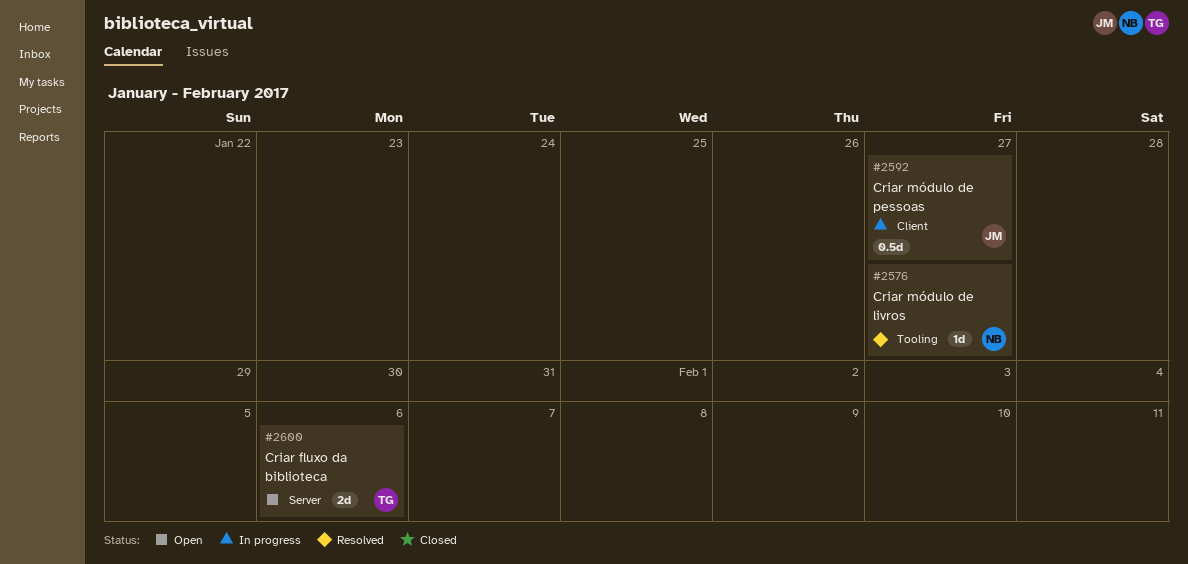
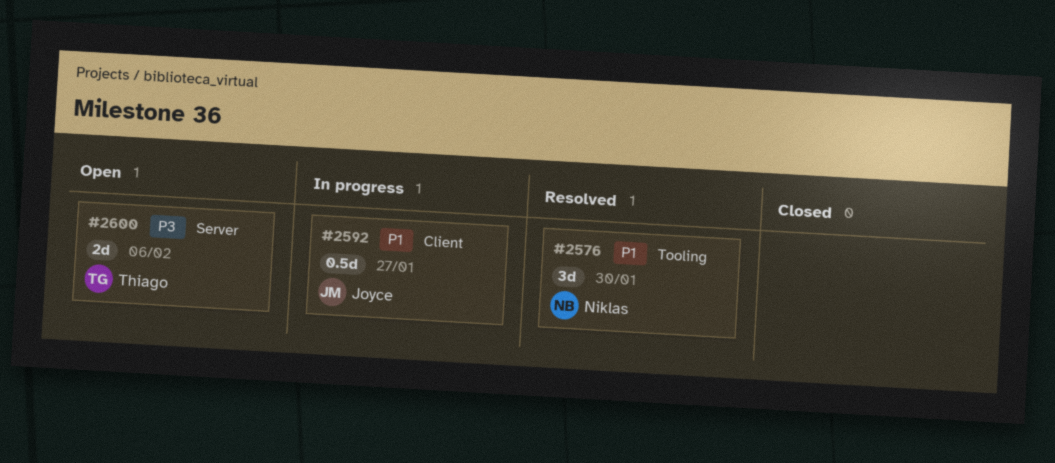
#2576, estimate: 1d -> 3d
#2576, due: Jan 27 -> Jan 30

